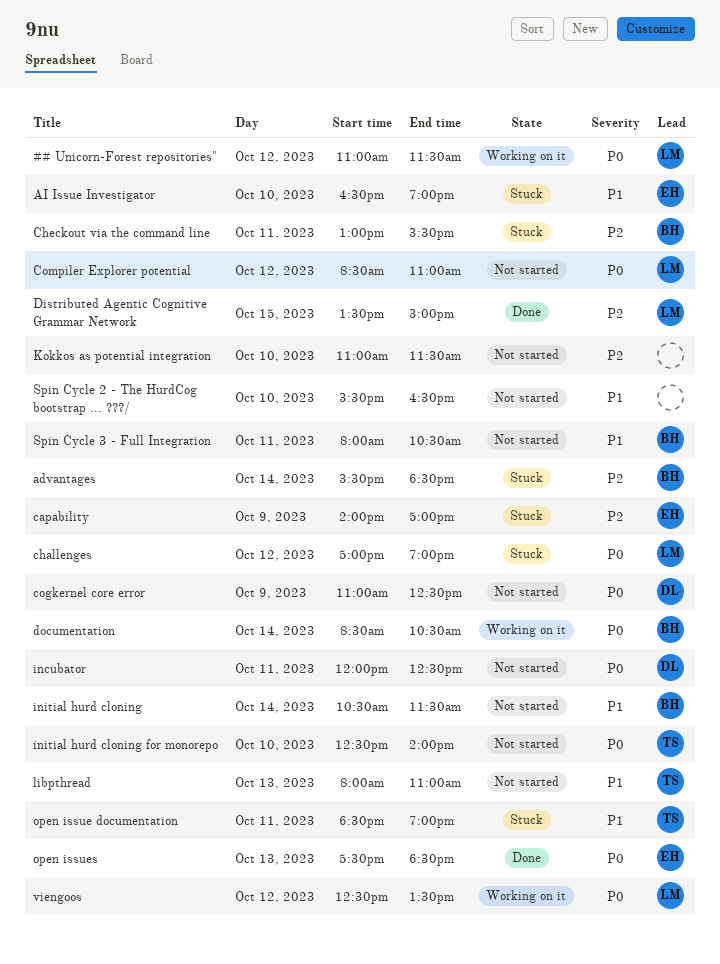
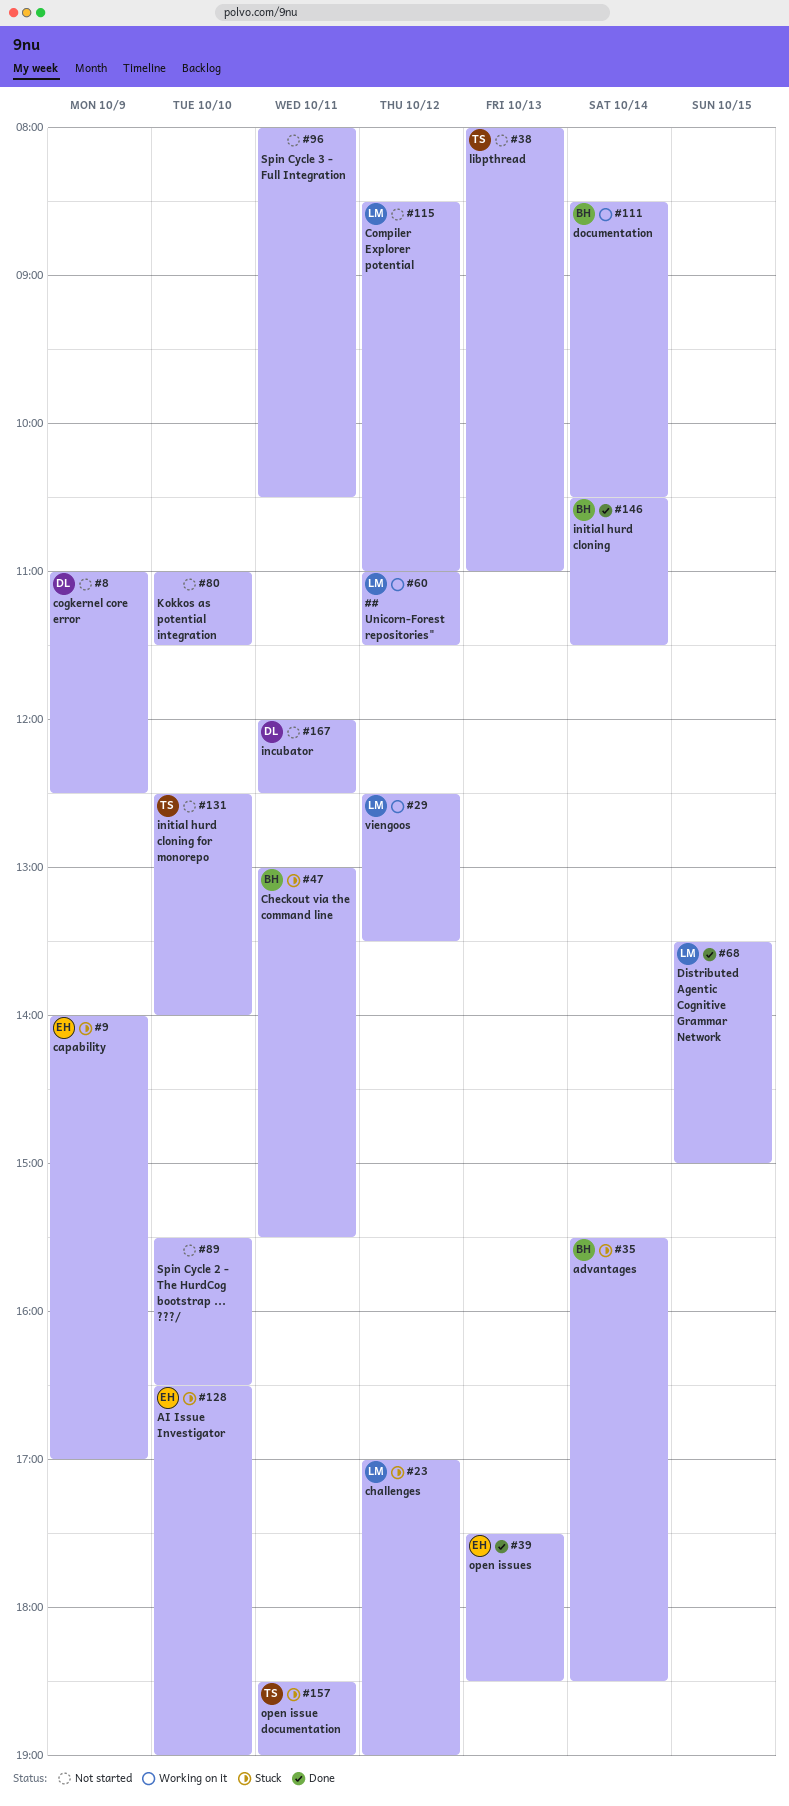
initial hurd cloning, status: Not started -> Done
Spin Cycle 3 - Full Integration, owner: BH -> none

